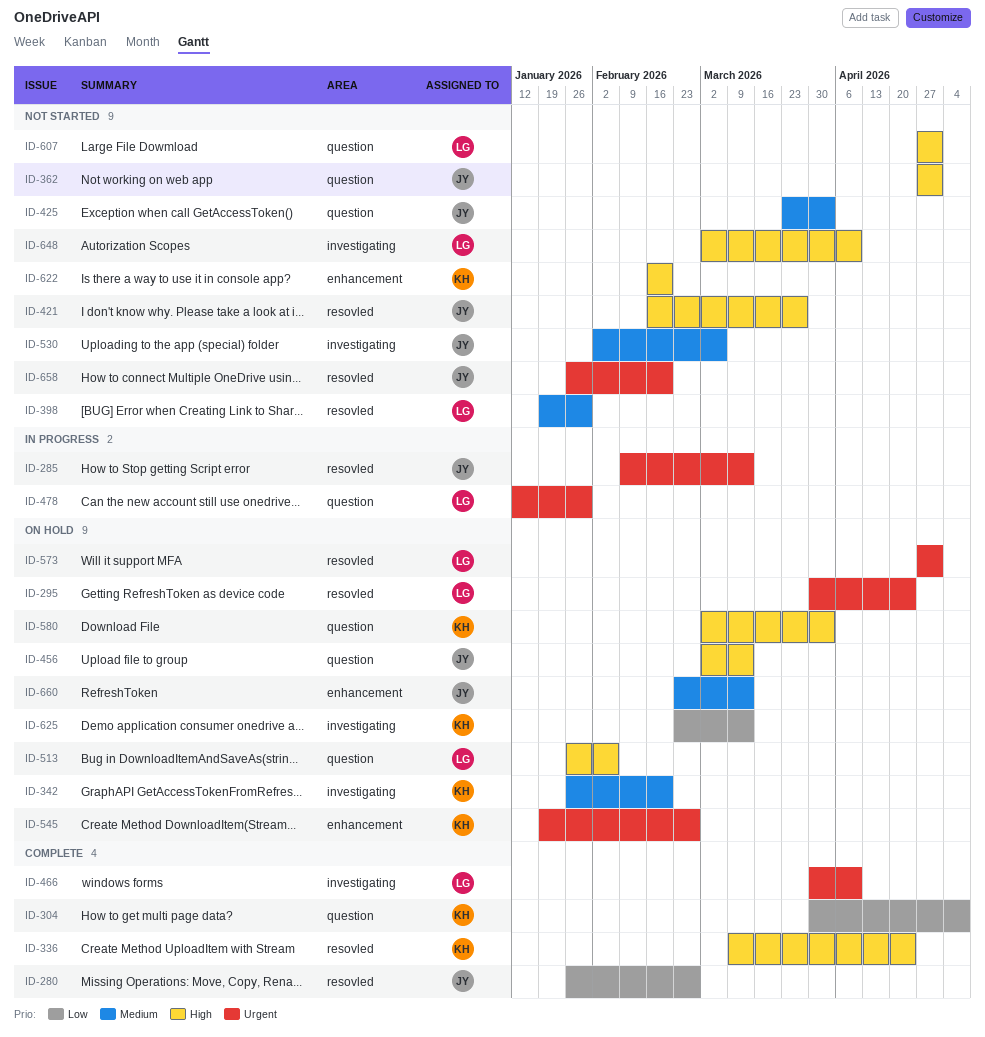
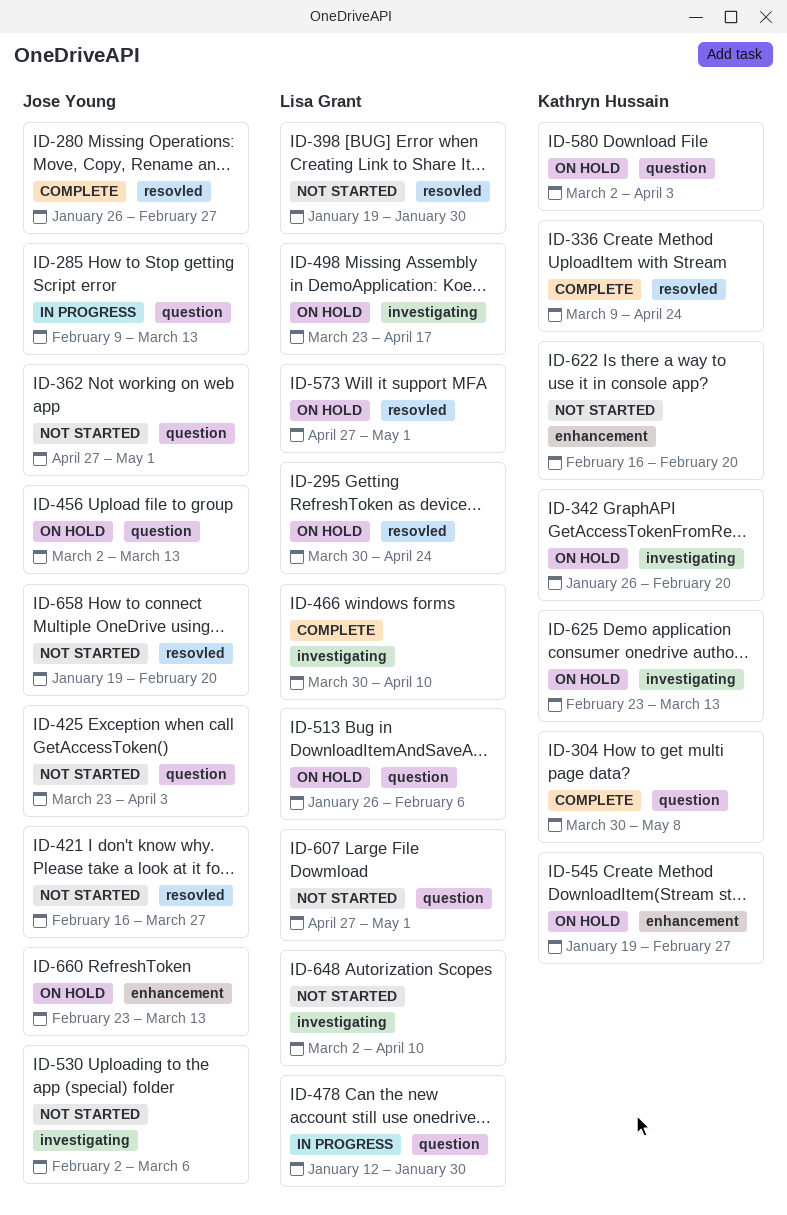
ID-285, label: resovled -> question
ID-498: none -> present
ID-658, start: Jan 26 -> Jan 19

